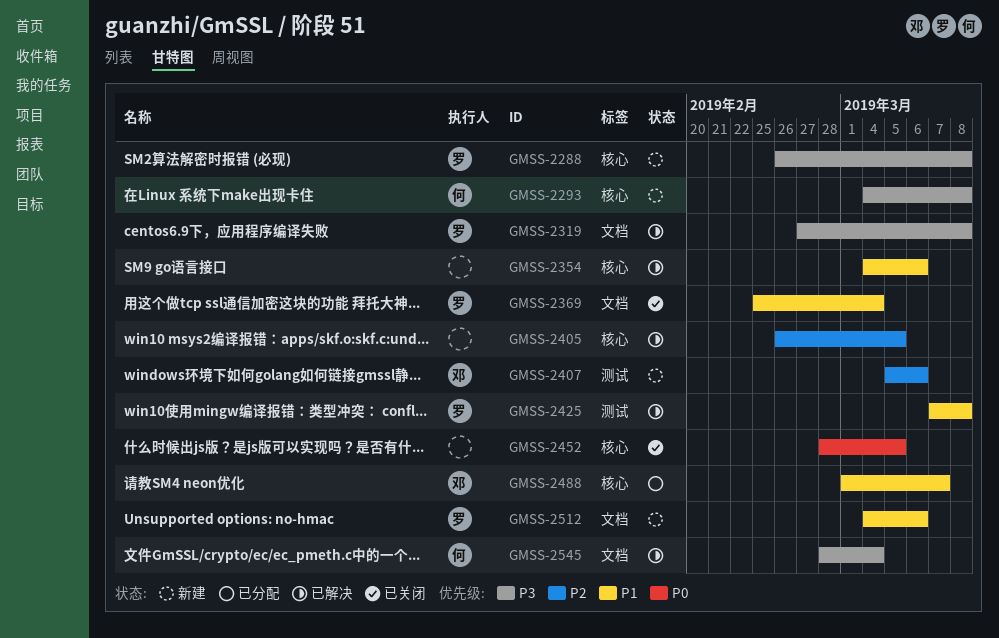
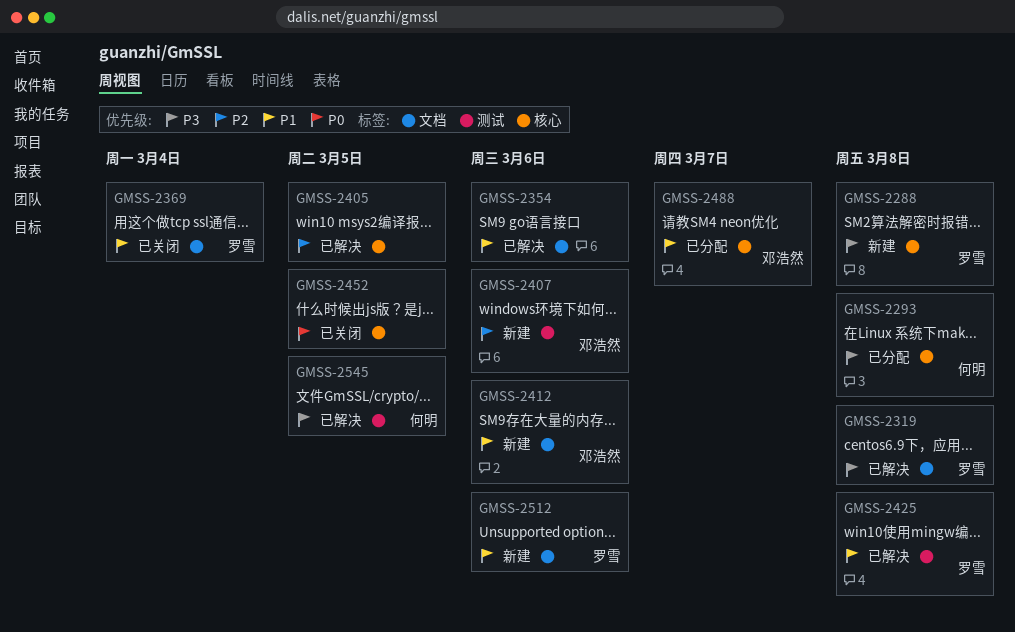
GMSS-2293, status: 新建 -> 已分配
GMSS-2354, label: 核心 -> 文档
GMSS-2412: none -> present
GMSS-2545, label: 文档 -> 测试
GMSS-2545, due: Mar 4 -> Mar 5

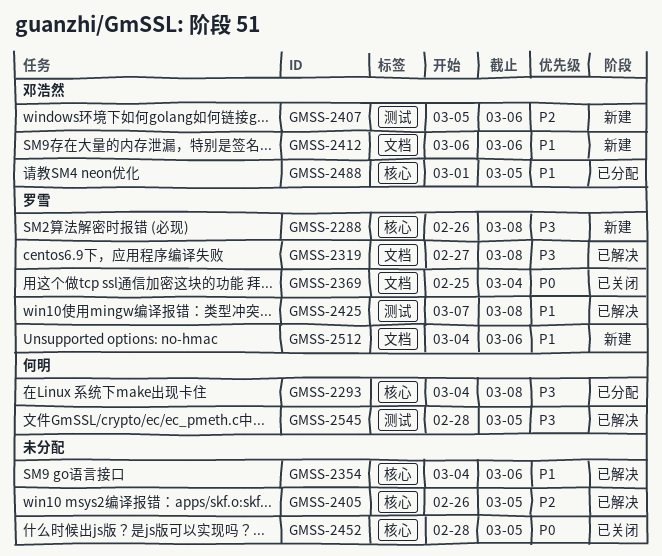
GMSS-2354, label: 文档 -> 核心
GMSS-2369, priority: P1 -> P0
GMSS-2488, due: Mar 7 -> Mar 5

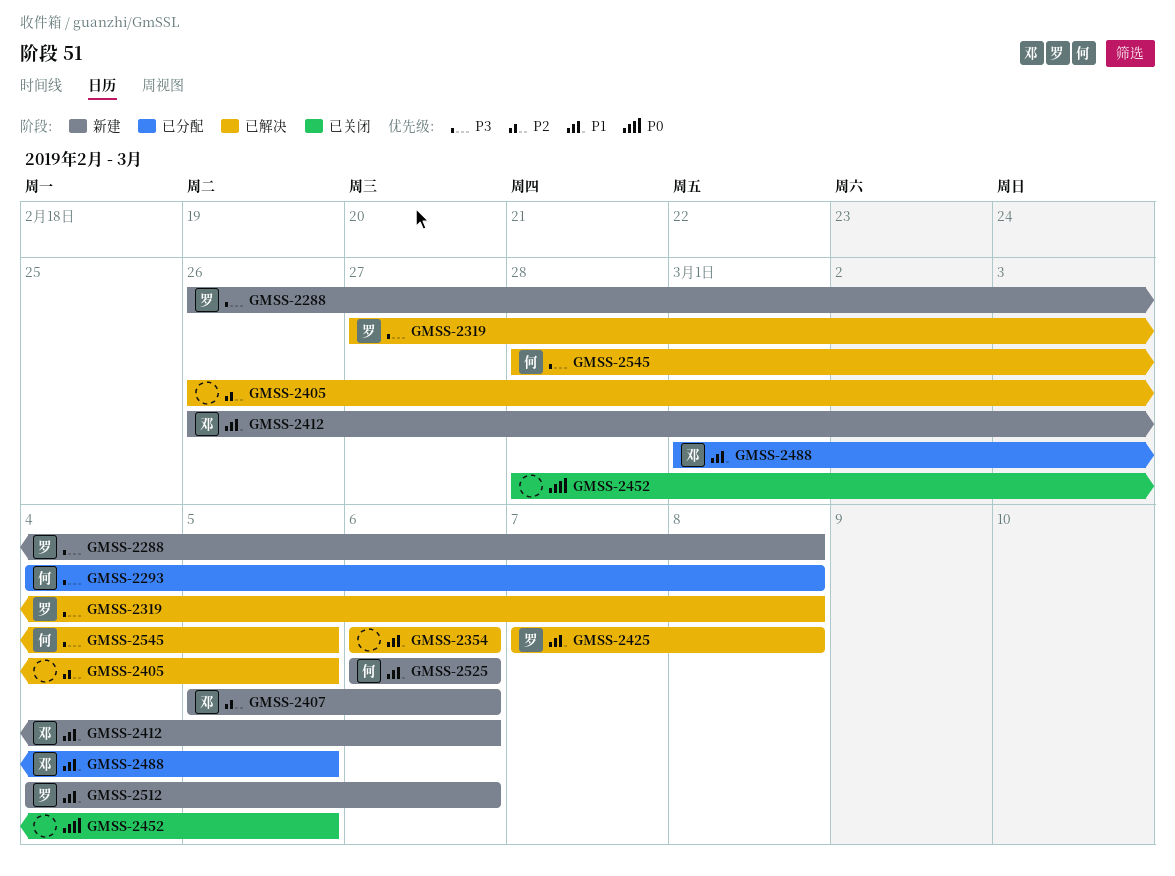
GMSS-2354, start: Mar 4 -> Mar 6
GMSS-2369: present -> none
GMSS-2412, start: Mar 6 -> Feb 26
GMSS-2525: none -> present

